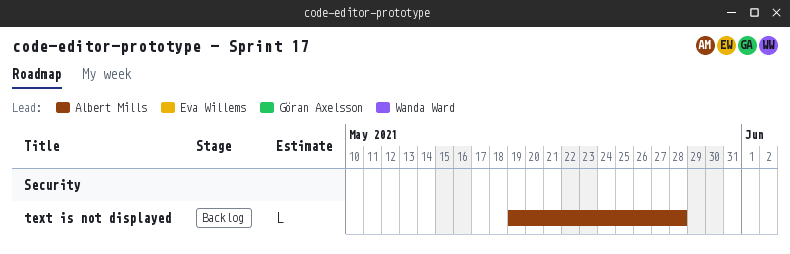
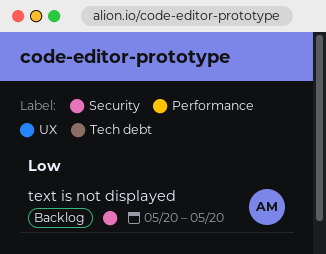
text is not displayed, start: May 19 -> May 20
text is not displayed, due: May 28 -> May 20

